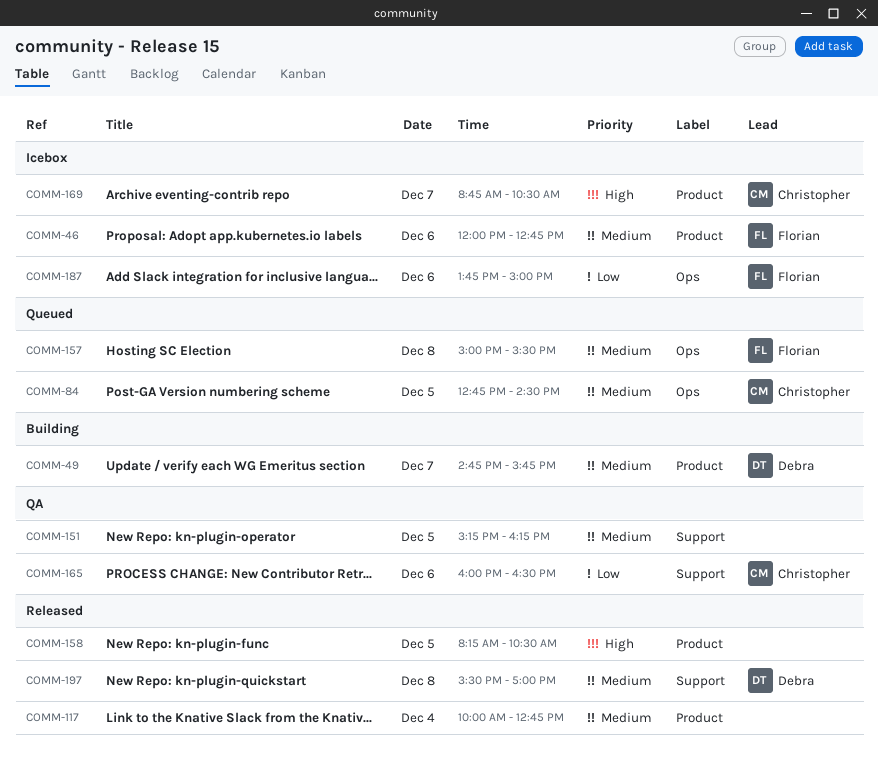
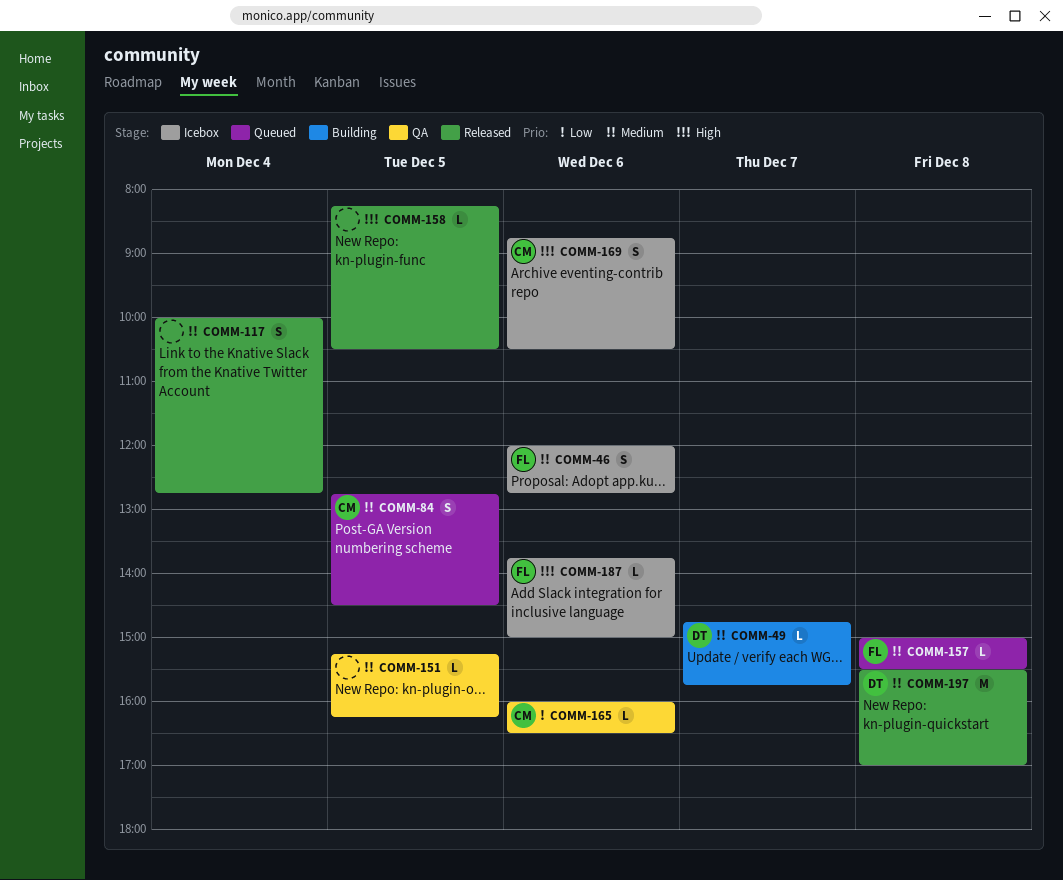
COMM-169, day: Dec 7 -> Dec 6
COMM-187, priority: Low -> High

